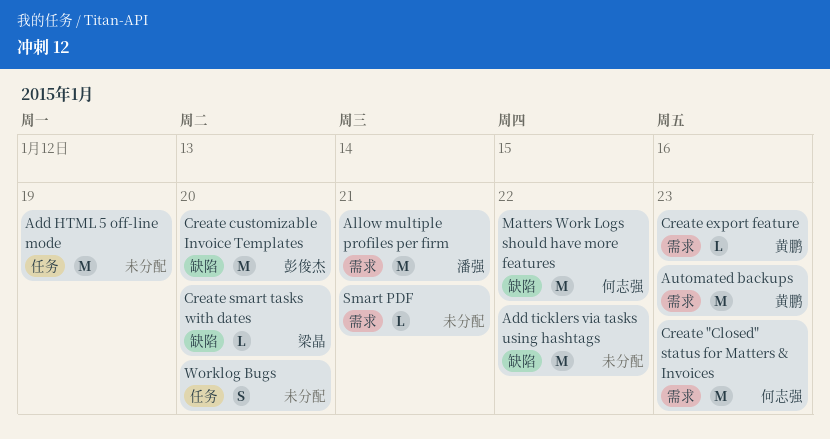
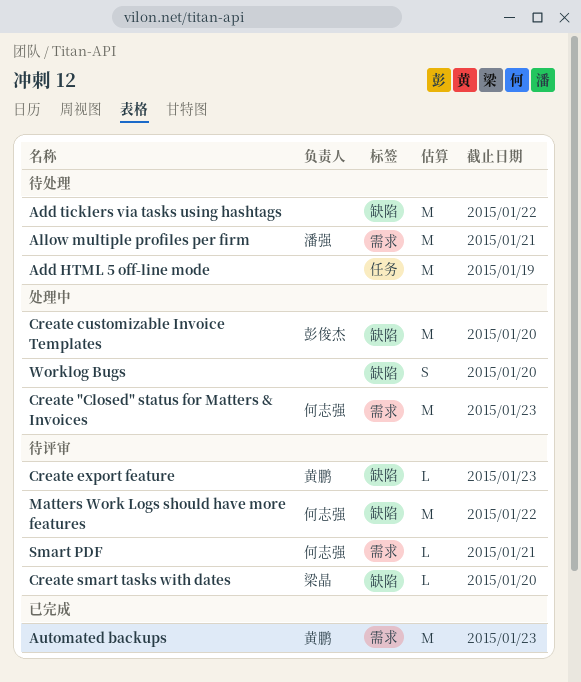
Create export feature, label: 需求 -> 缺陷
Smart PDF, owner: none -> 何志强
Worklog Bugs, label: 任务 -> 缺陷

